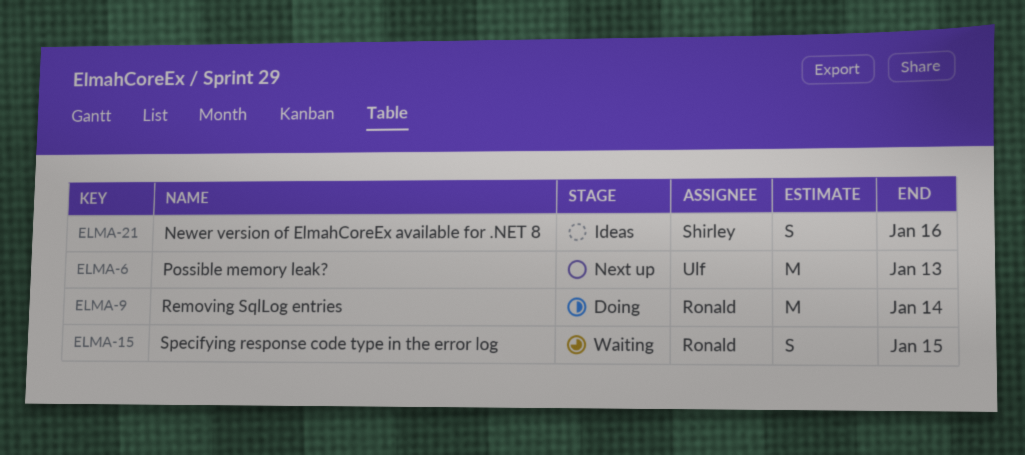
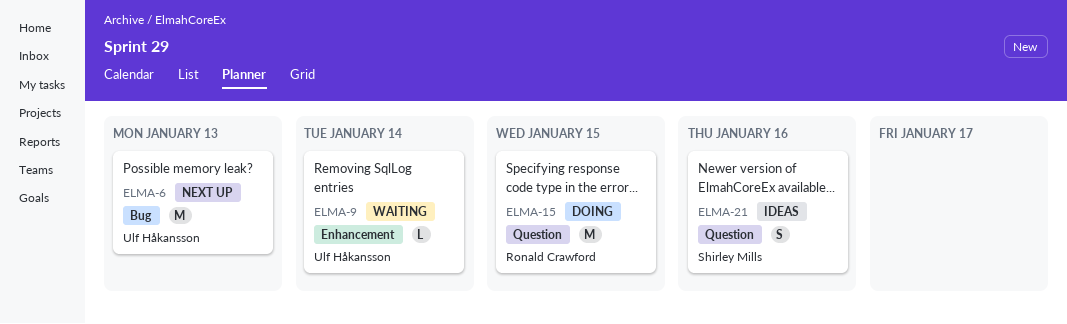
ELMA-9, status: Doing -> Waiting
ELMA-9, owner: Ronald Crawford -> Ulf Håkansson
ELMA-9, estimate: M -> L
ELMA-15, status: Waiting -> Doing
ELMA-15, estimate: S -> M

